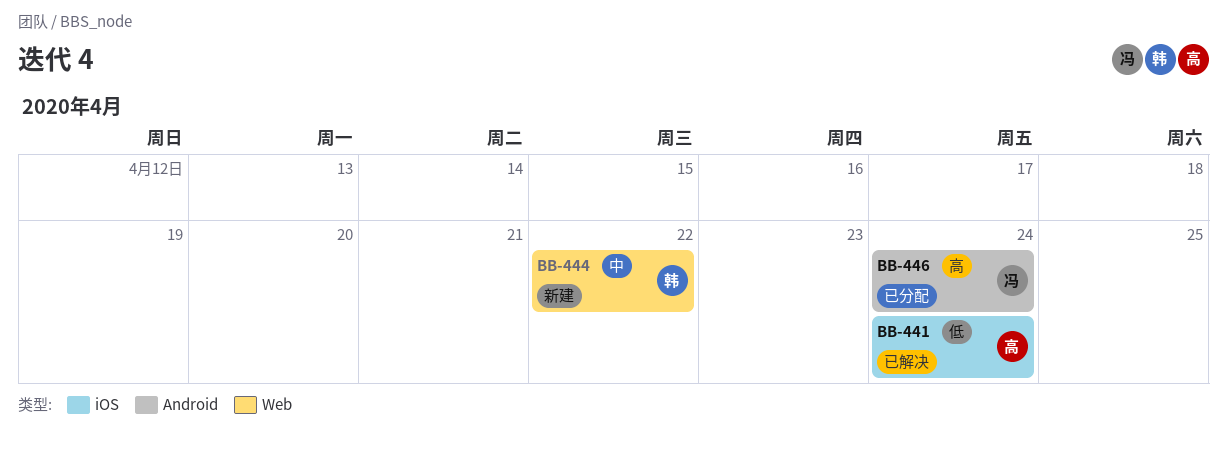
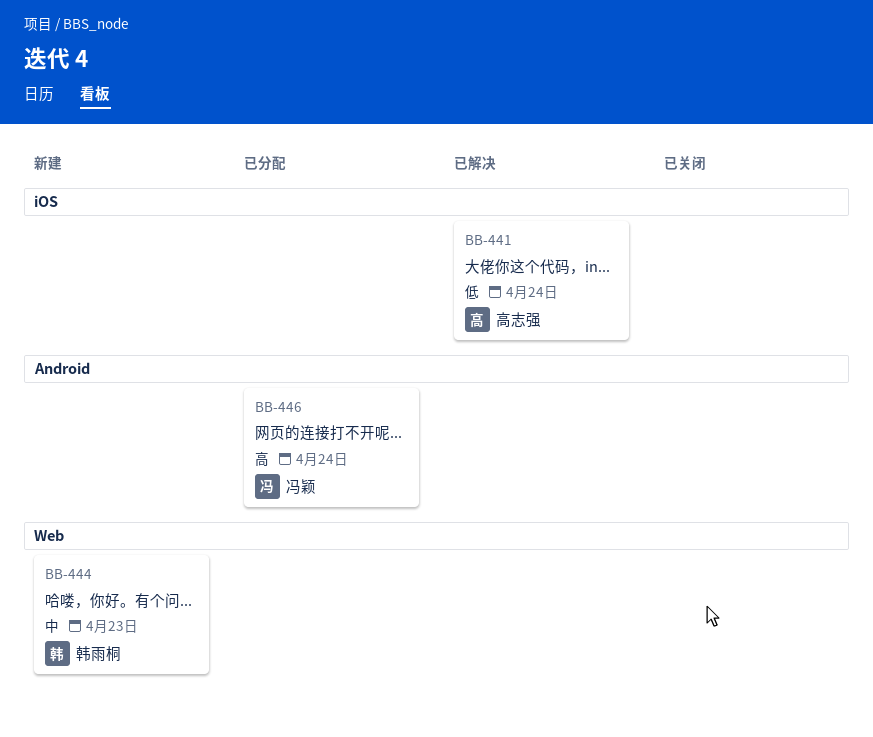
BB-444, due: Apr 22 -> Apr 23

